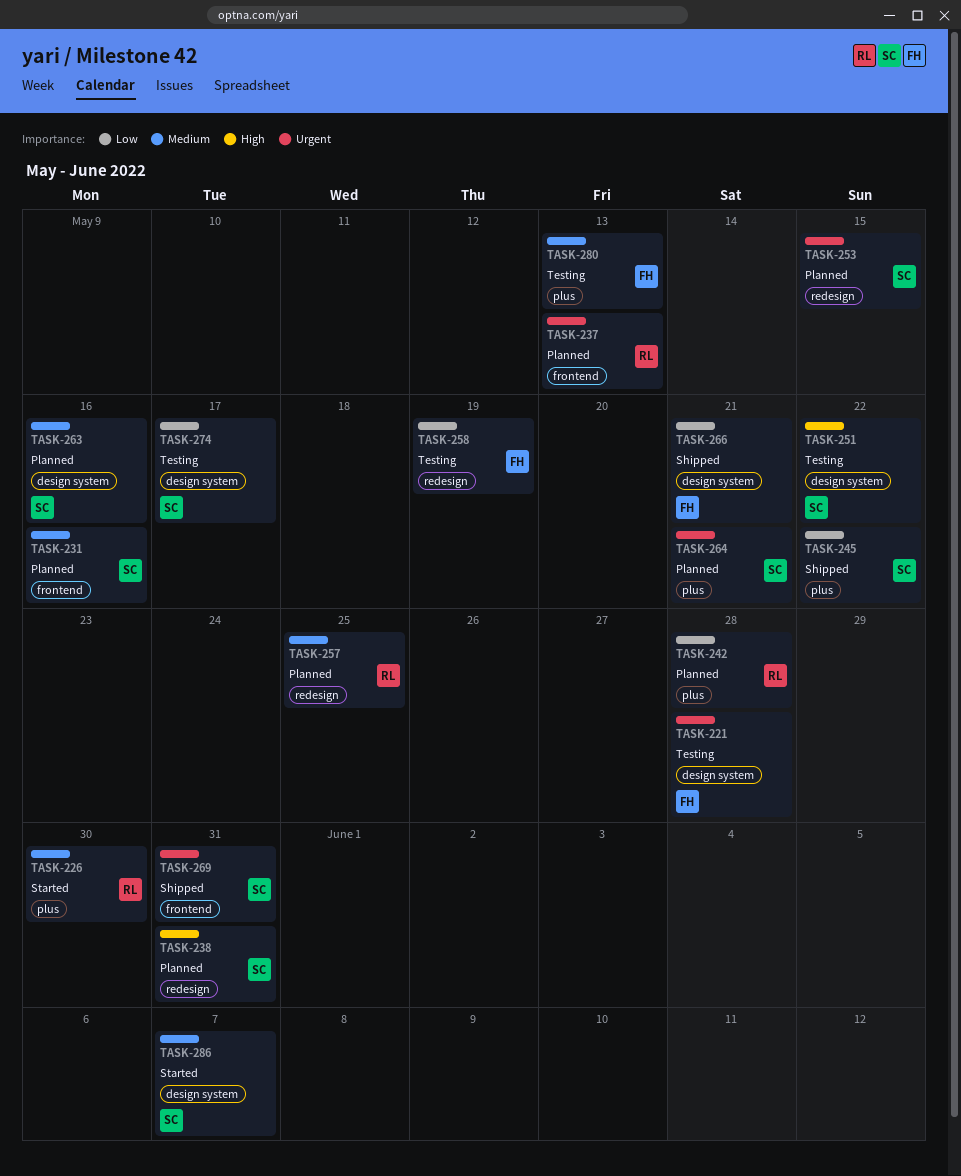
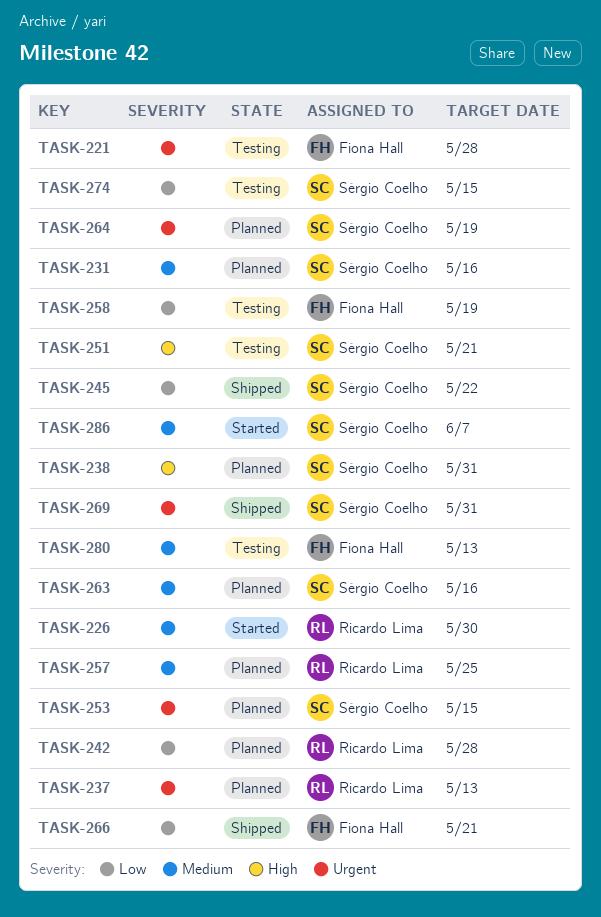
TASK-251, due: May 22 -> May 21
TASK-264, due: May 21 -> May 19
TASK-274, due: May 17 -> May 15

